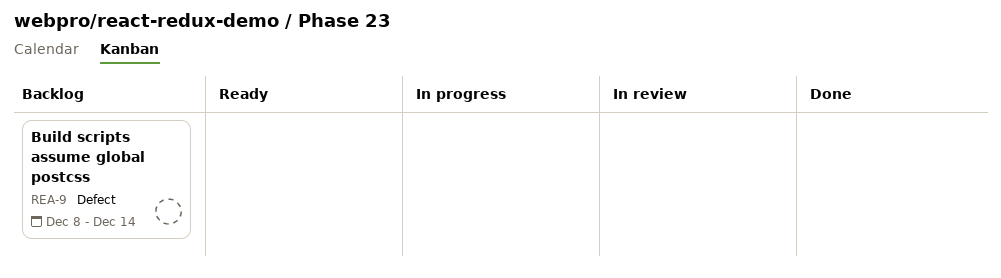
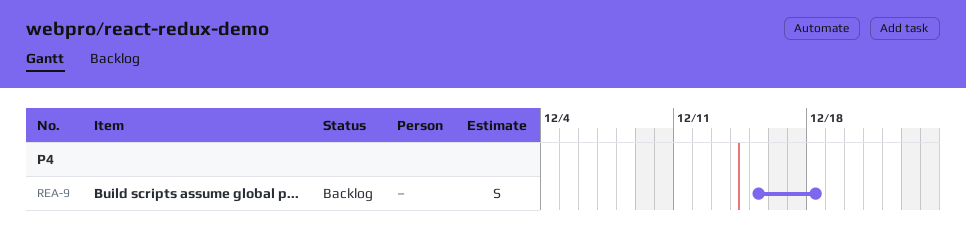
REA-9, start: Dec 8 -> Dec 15
REA-9, due: Dec 14 -> Dec 18

